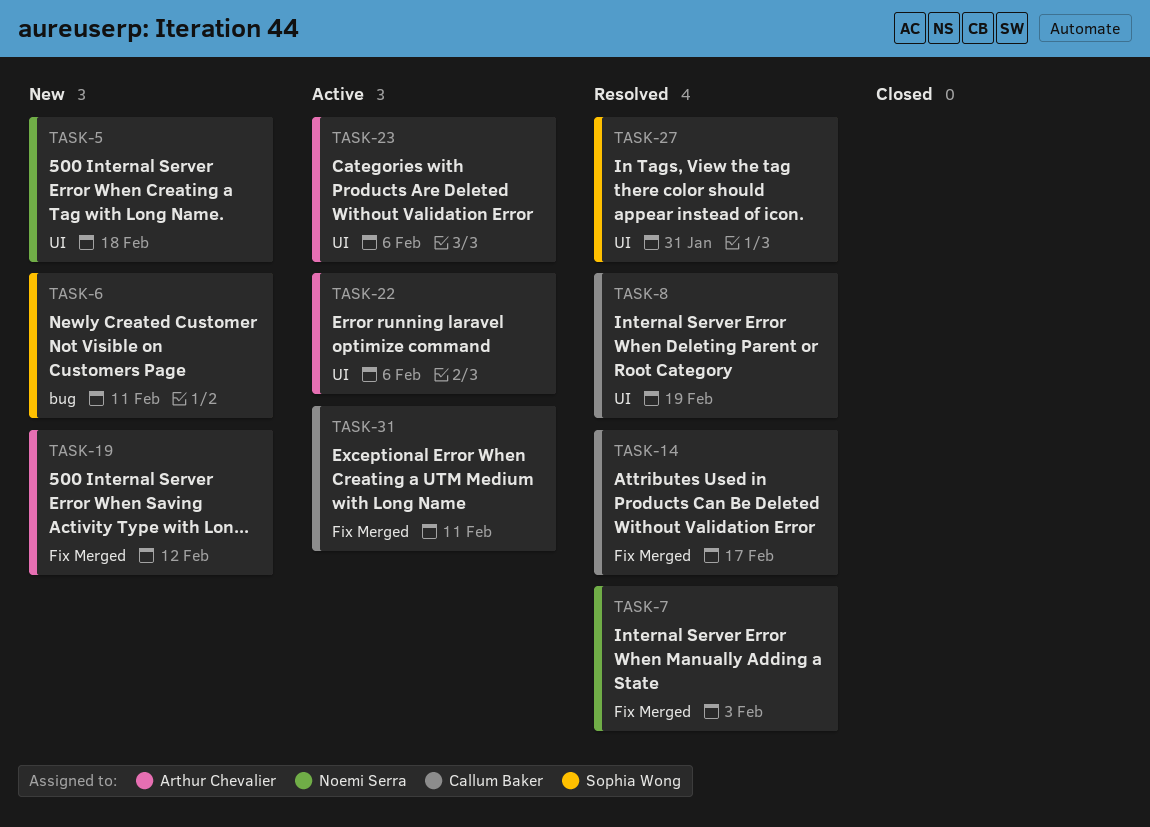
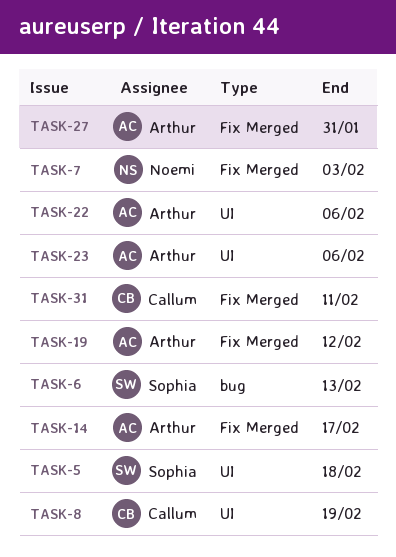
TASK-5, owner: Noemi Serra -> Sophia Wong
TASK-6, due: Feb 11 -> Feb 13
TASK-14, owner: Callum Baker -> Arthur Chevalier
TASK-27, owner: Sophia Wong -> Arthur Chevalier
TASK-27, label: UI -> Fix Merged

